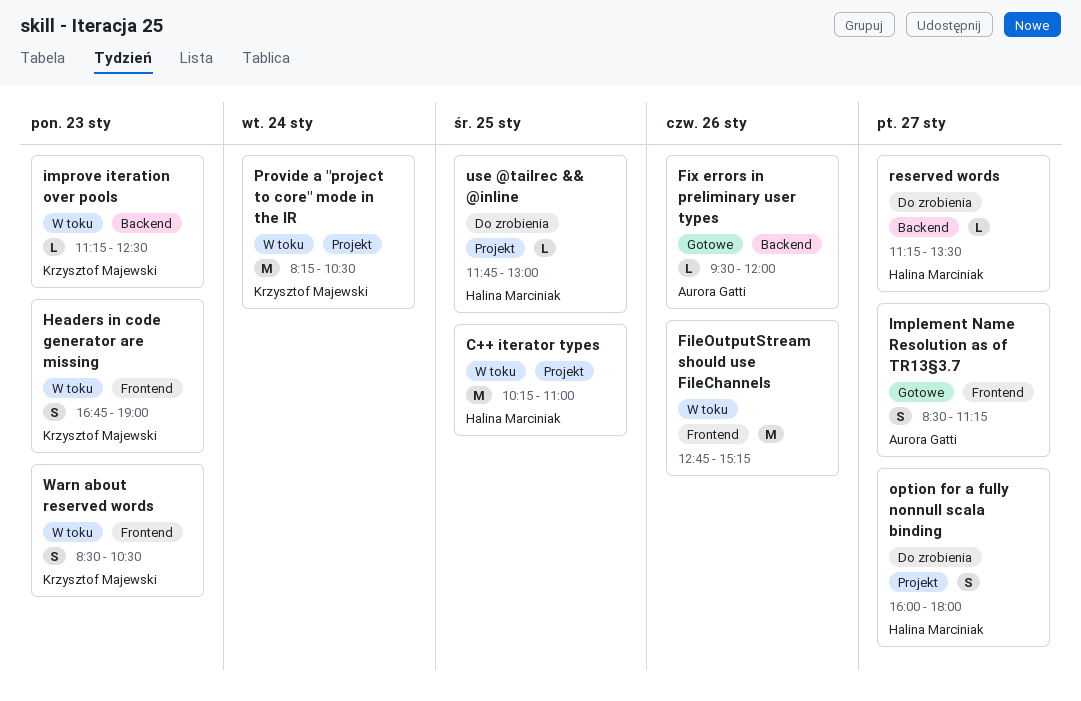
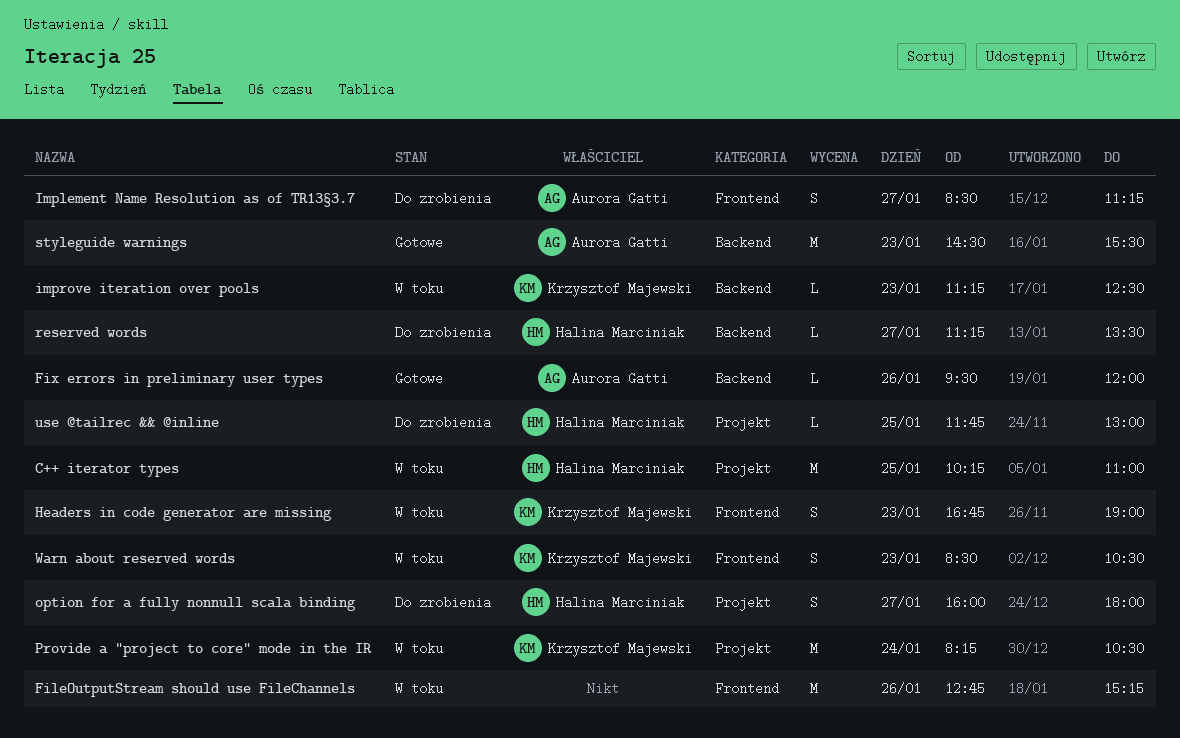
Implement Name Resolution as of TR13§3.7, status: Gotowe -> Do zrobienia
styleguide warnings: none -> present

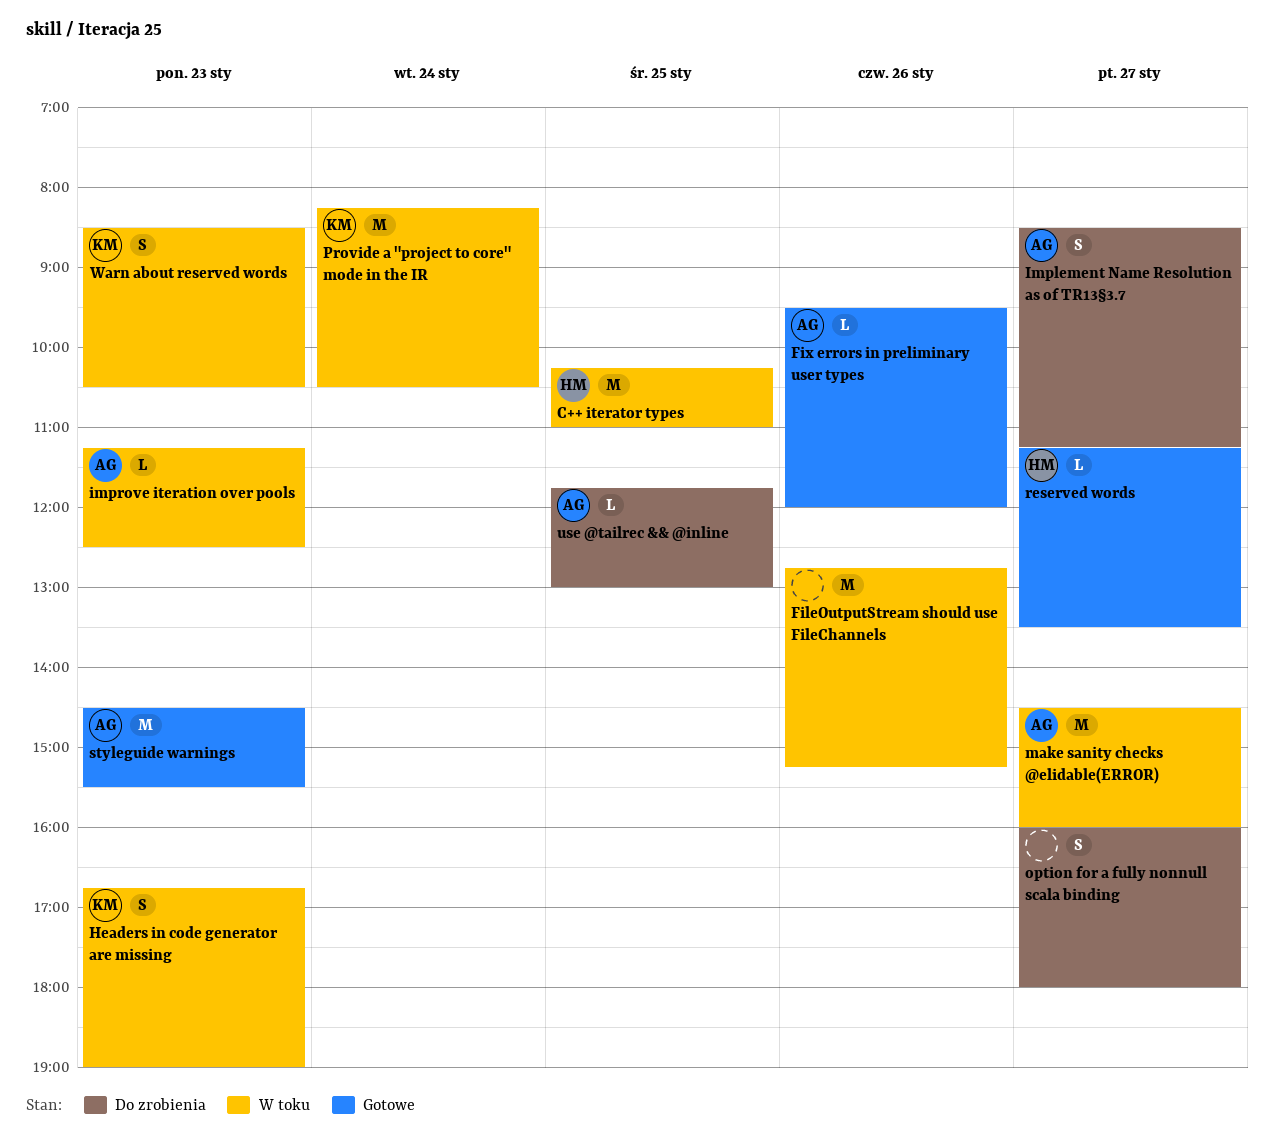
improve iteration over pools, owner: Krzysztof Majewski -> Aurora Gatti
make sanity checks @elidable(ERROR): none -> present
option for a fully nonnull scala binding, owner: Halina Marciniak -> none
reserved words, status: Do zrobienia -> Gotowe
use @tailrec && @inline, owner: Halina Marciniak -> Aurora Gatti

